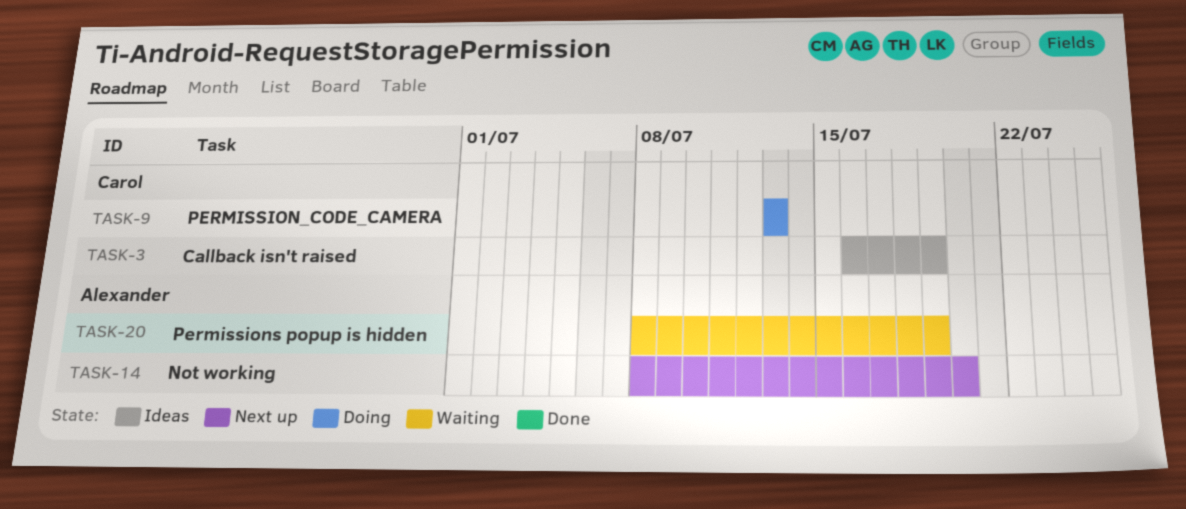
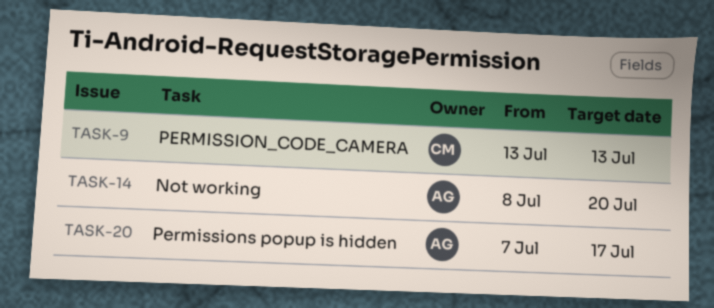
TASK-3: present -> none
TASK-20, start: Jul 8 -> Jul 7
TASK-20, due: Jul 19 -> Jul 17

